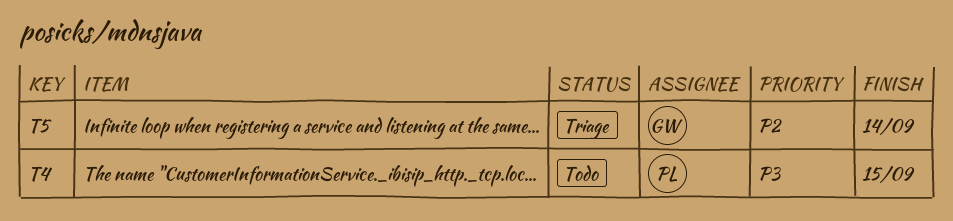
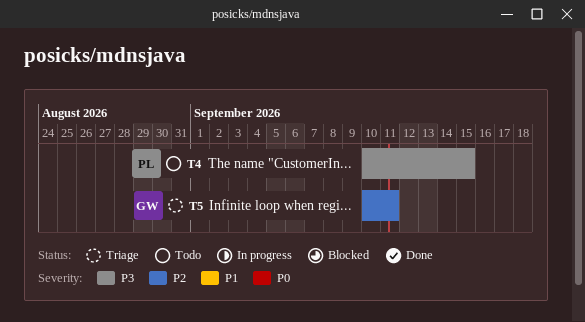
T5, due: Sep 14 -> Sep 11

